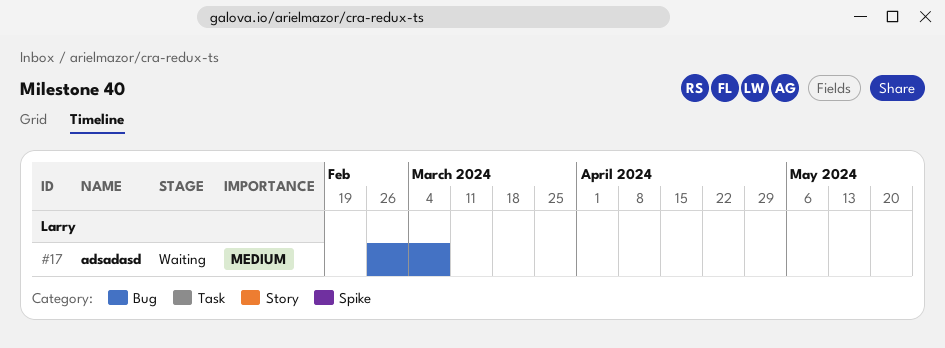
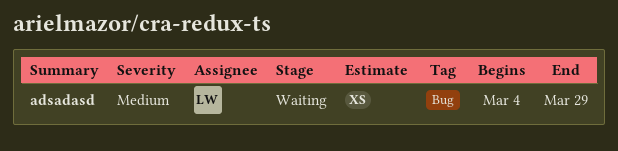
adsadasd, start: Feb 26 -> Mar 4
adsadasd, due: Mar 8 -> Mar 29

